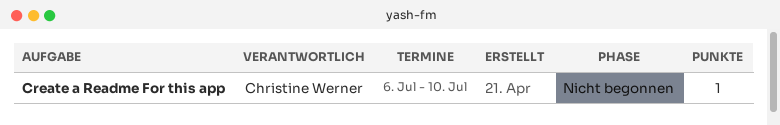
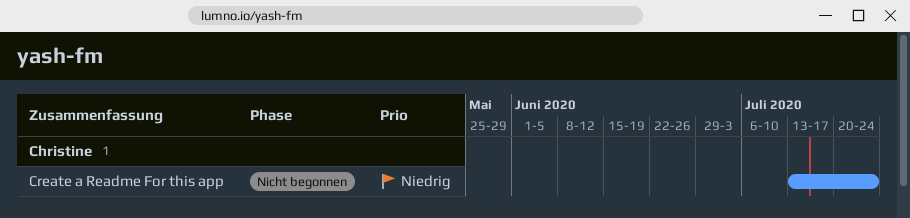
Create a Readme For this app, start: Jul 6 -> Jul 13
Create a Readme For this app, due: Jul 10 -> Jul 24

